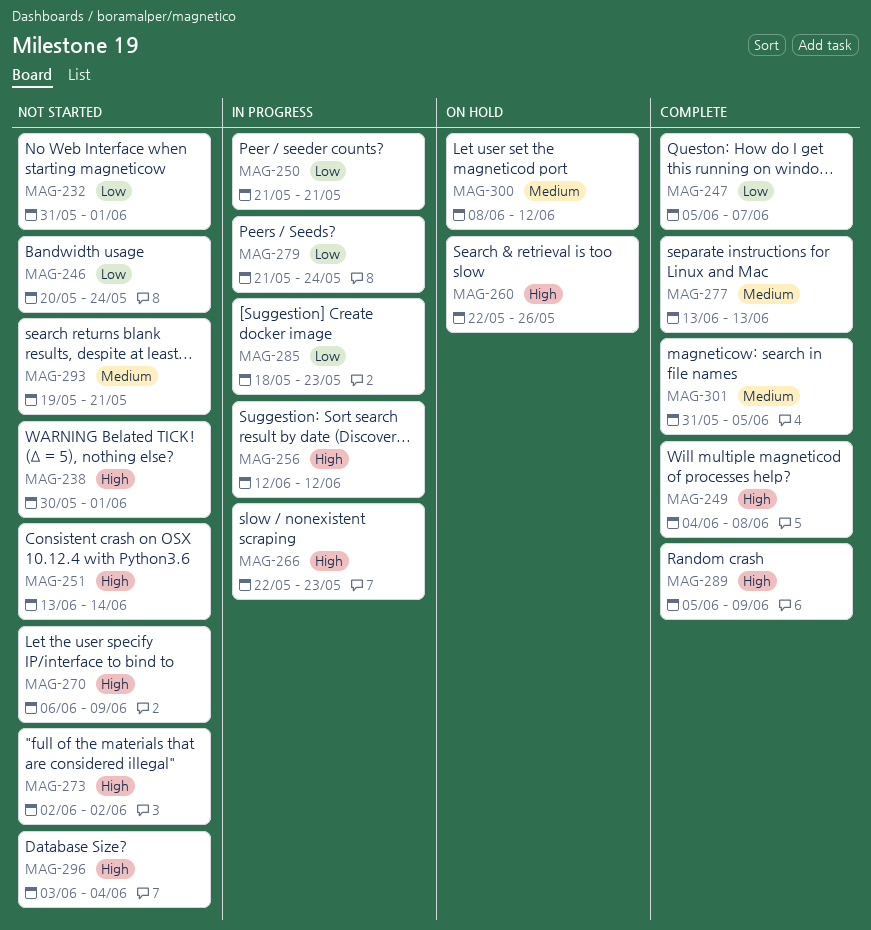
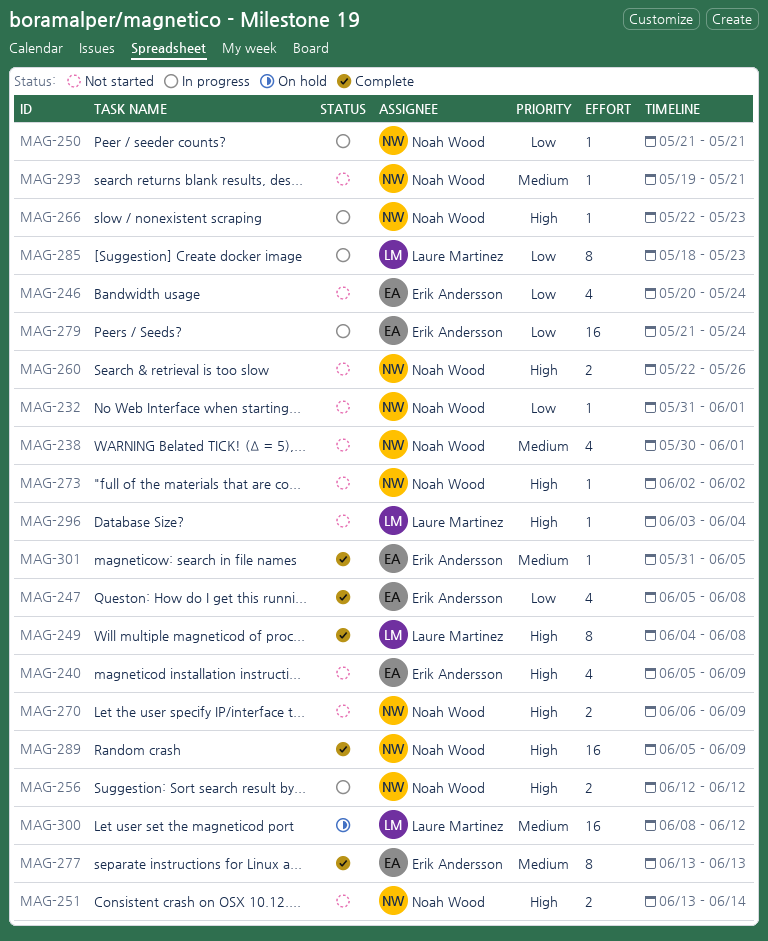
MAG-238, priority: High -> Medium
MAG-240: none -> present
MAG-247, due: Jun 7 -> Jun 8
MAG-260, status: On hold -> Not started

